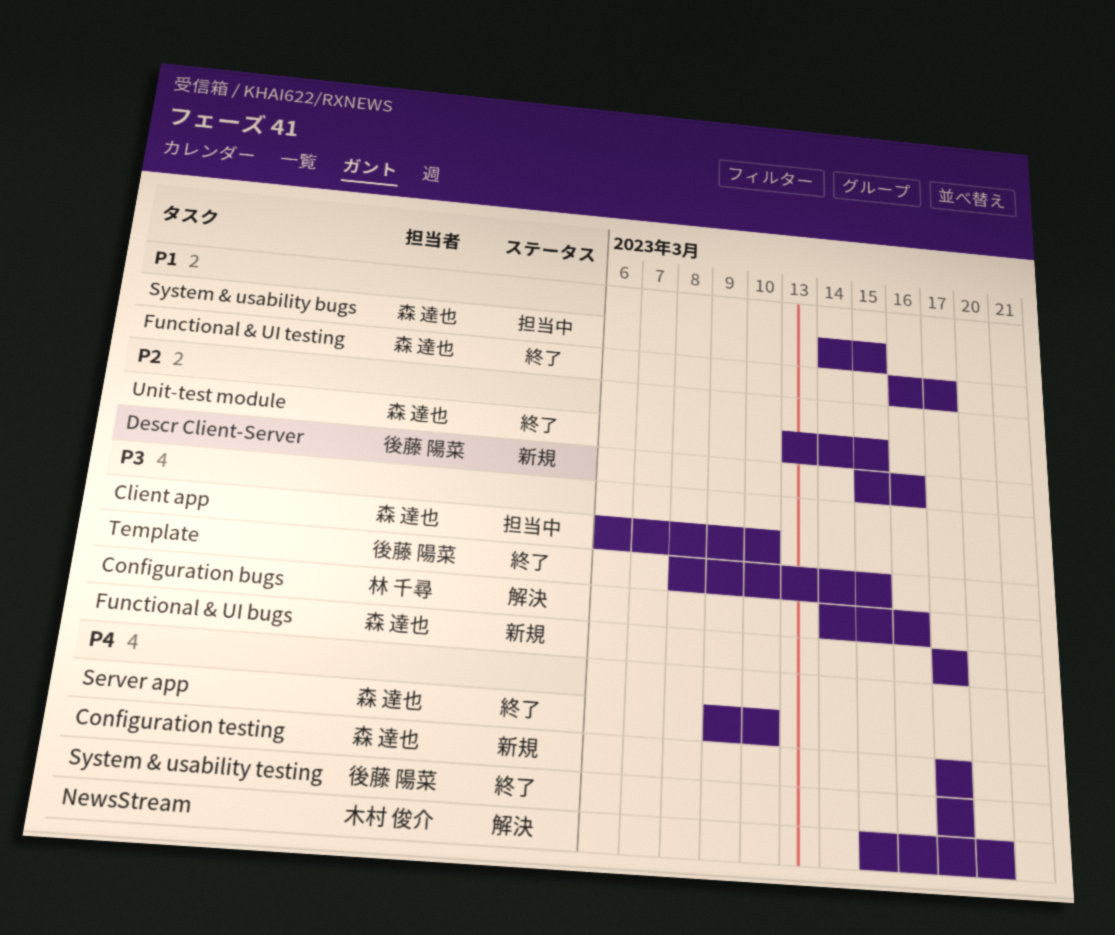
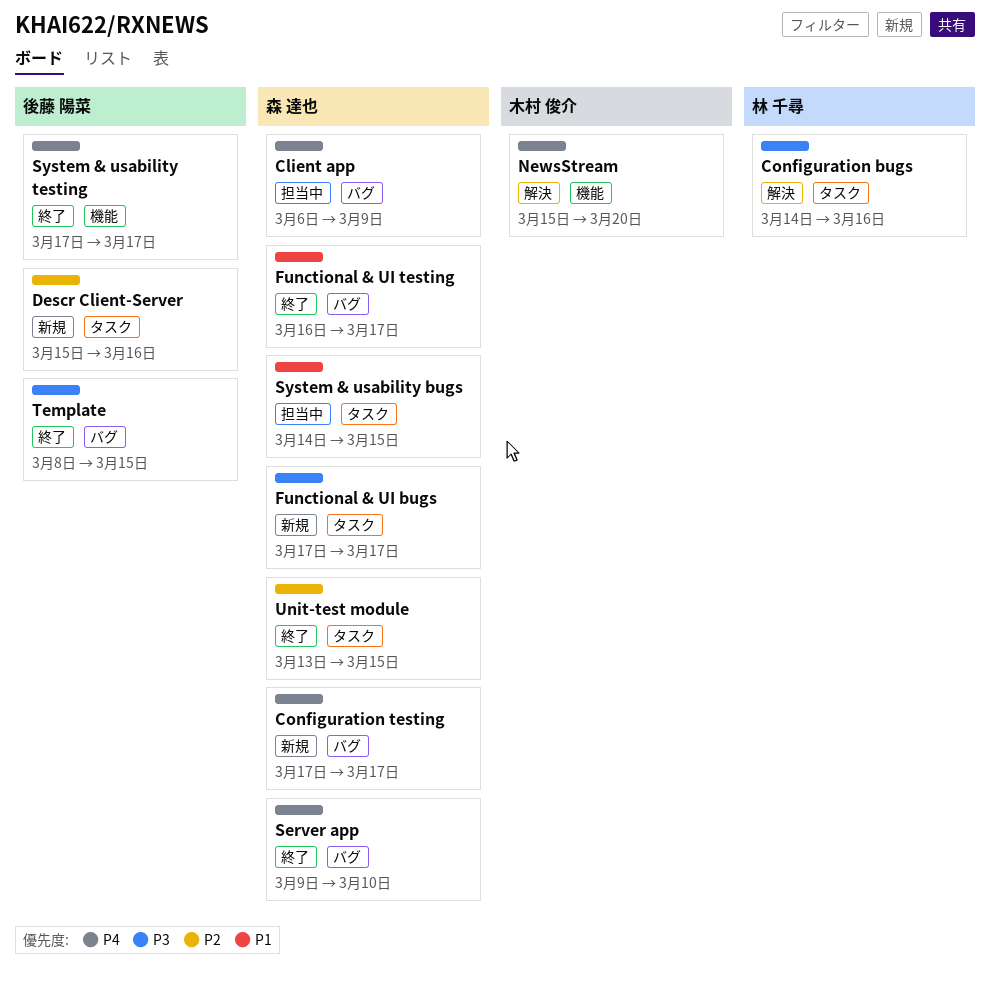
Client app, priority: P3 -> P4
Client app, due: Mar 10 -> Mar 9

